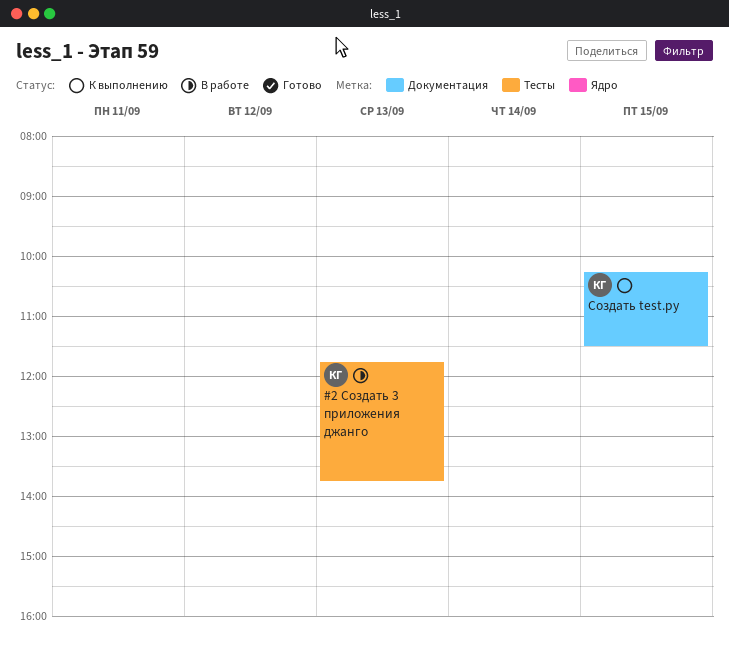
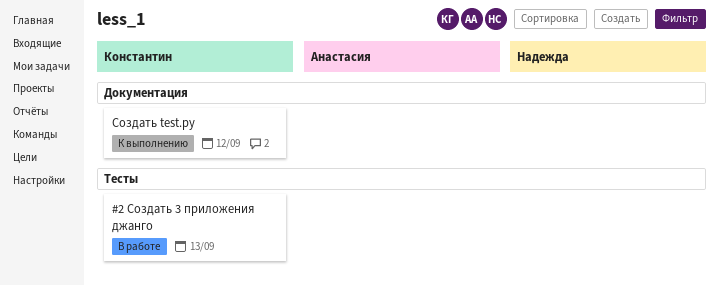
Создать test.py, day: Sep 15 -> Sep 12

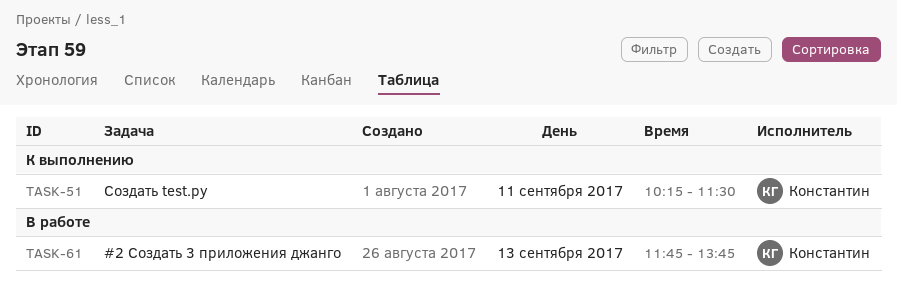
Создать test.py, day: Sep 12 -> Sep 11

